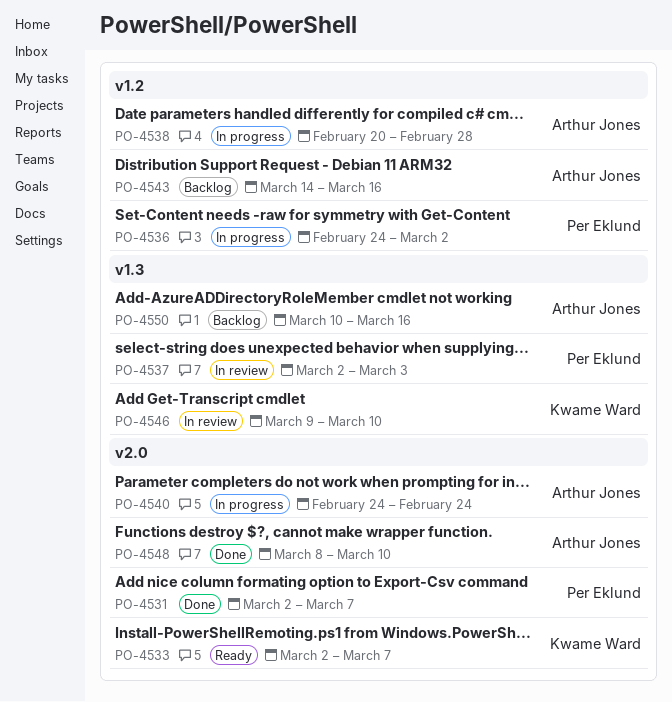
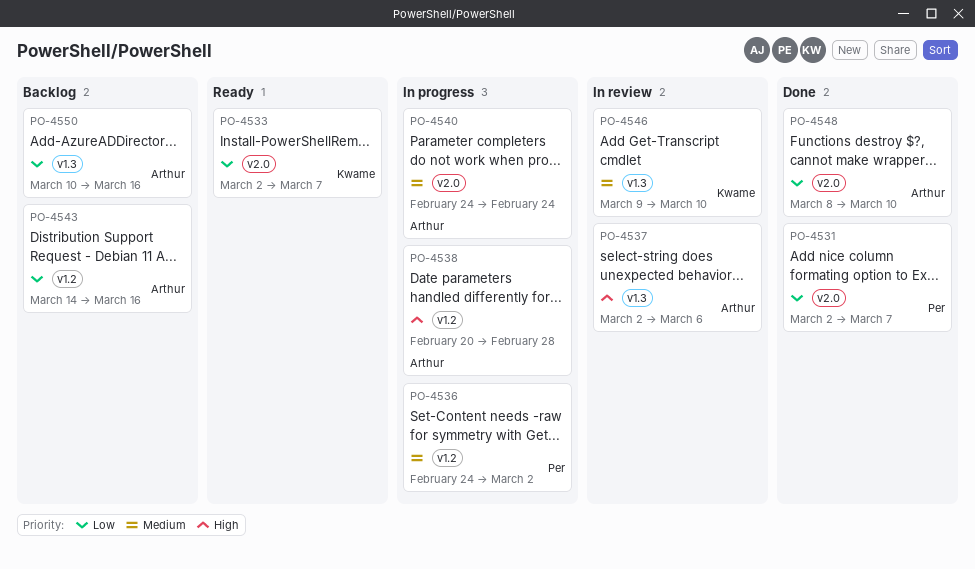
PO-4537, owner: Per Eklund -> Arthur Jones
PO-4537, due: Mar 3 -> Mar 6

